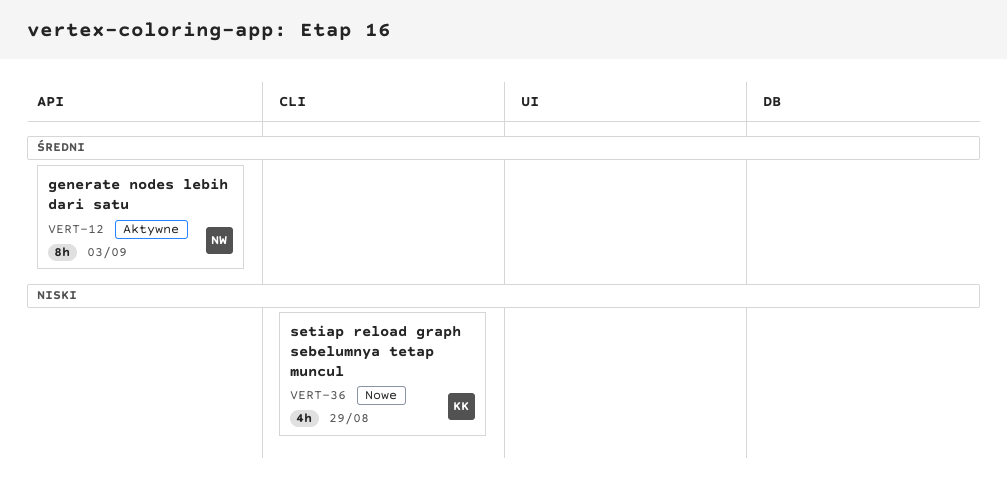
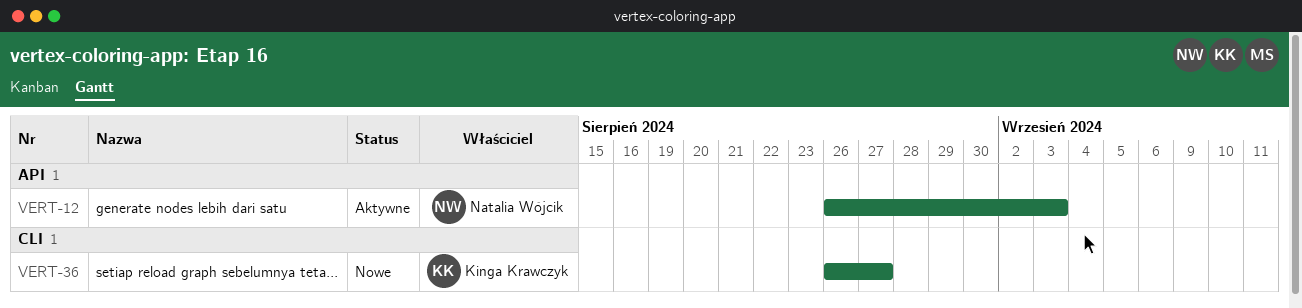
VERT-36, due: Aug 29 -> Aug 27

